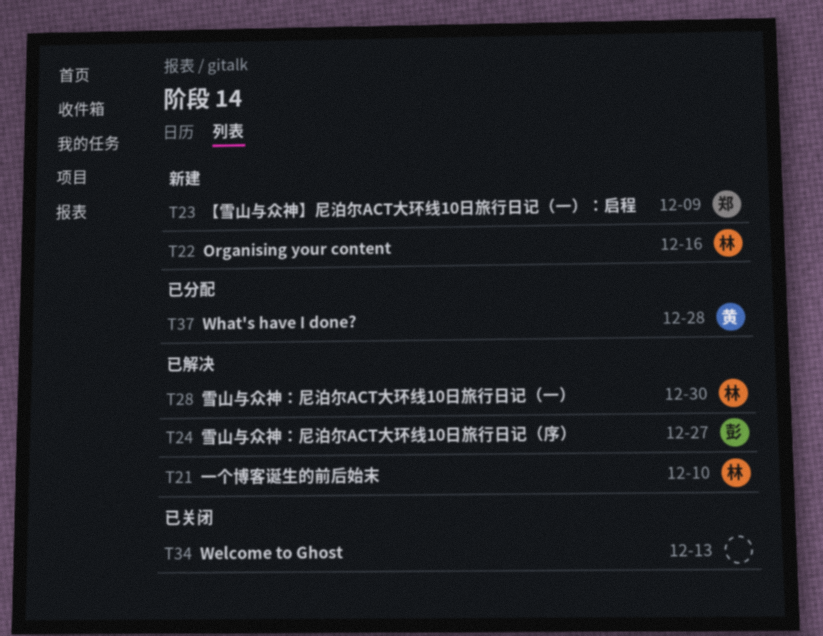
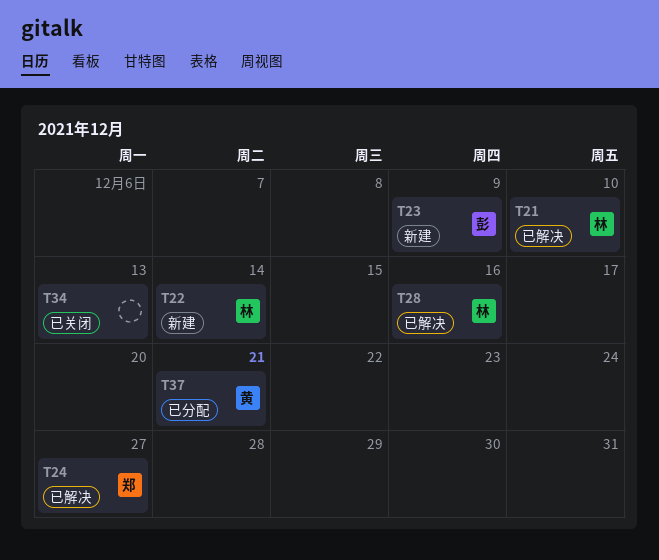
T22, due: Dec 16 -> Dec 14
T23, owner: 郑 -> 彭
T24, owner: 彭 -> 郑
T28, due: Dec 30 -> Dec 16
T37, due: Dec 28 -> Dec 21

